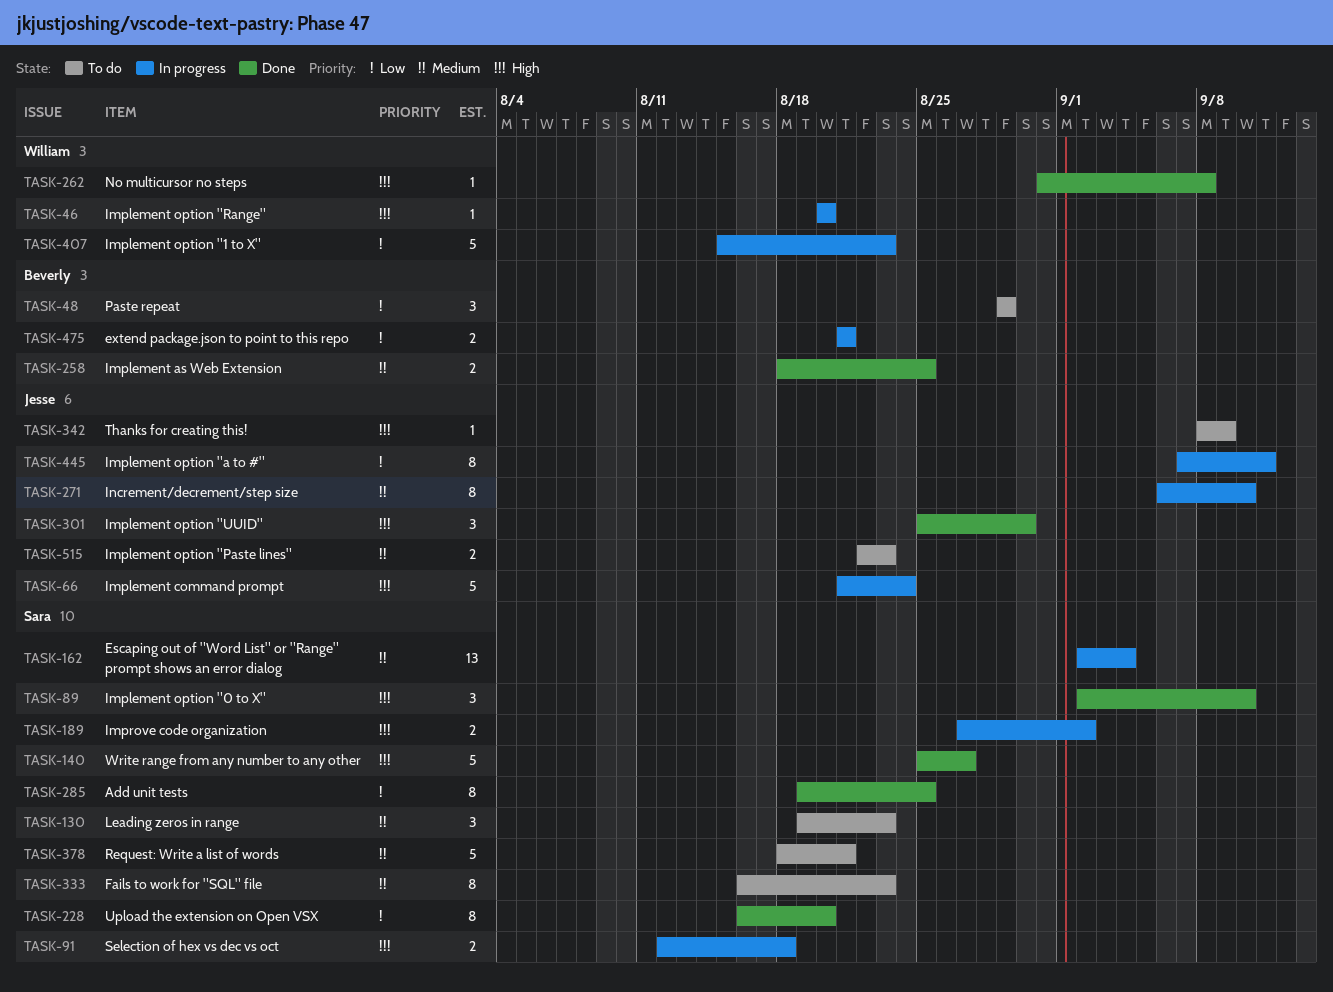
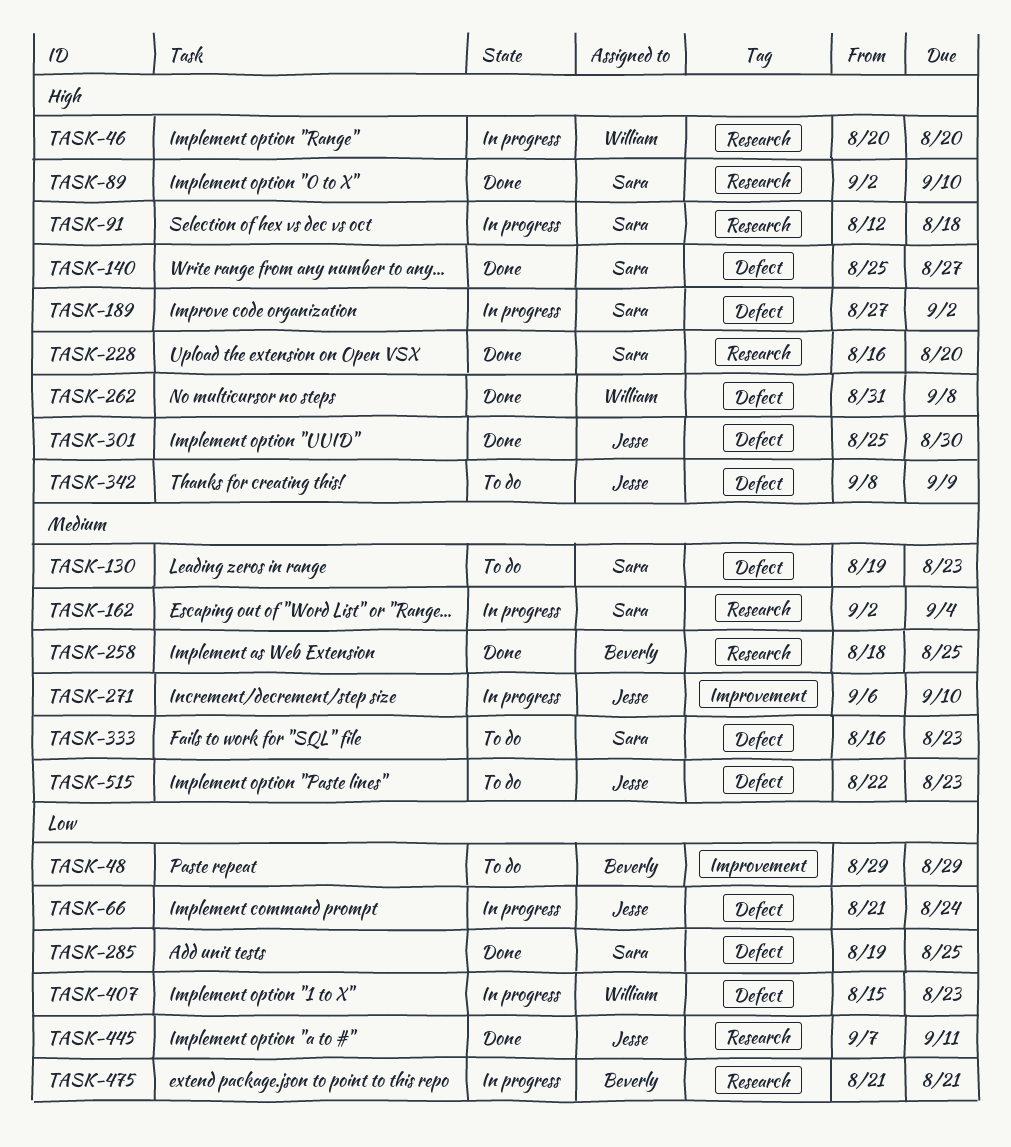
TASK-66, priority: High -> Low
TASK-228, priority: Low -> High
TASK-378: present -> none
TASK-445, status: In progress -> Done

